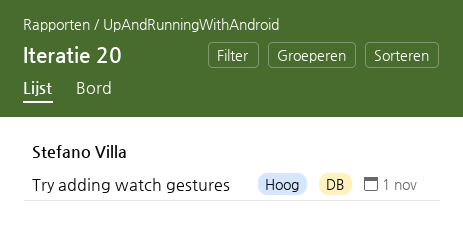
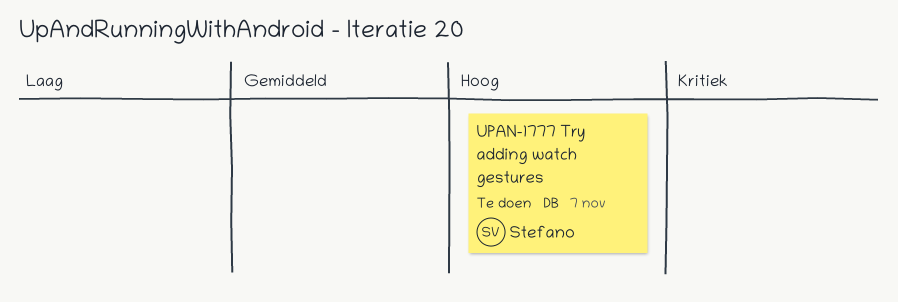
Try adding watch gestures, due: Nov 1 -> Nov 7

